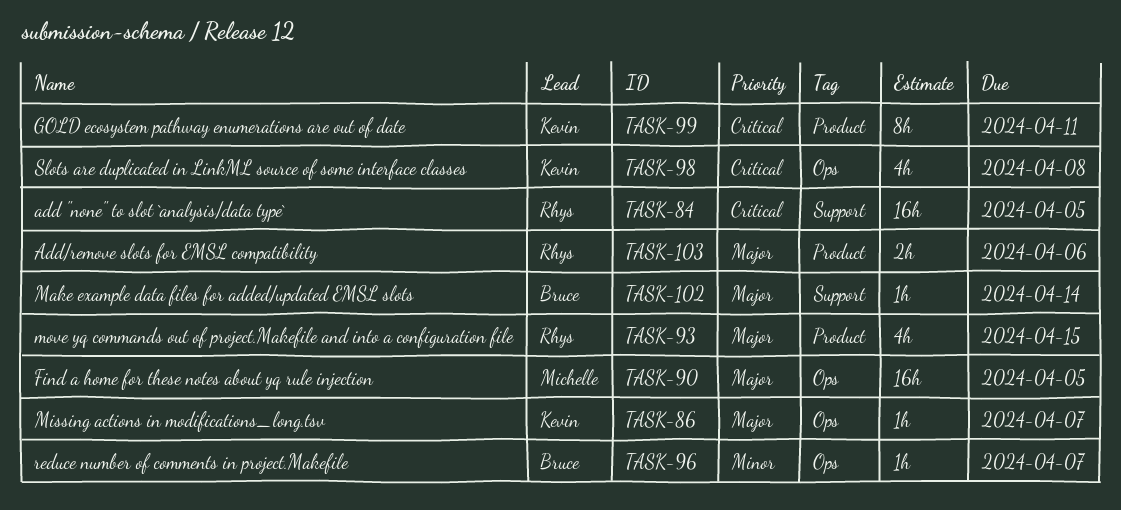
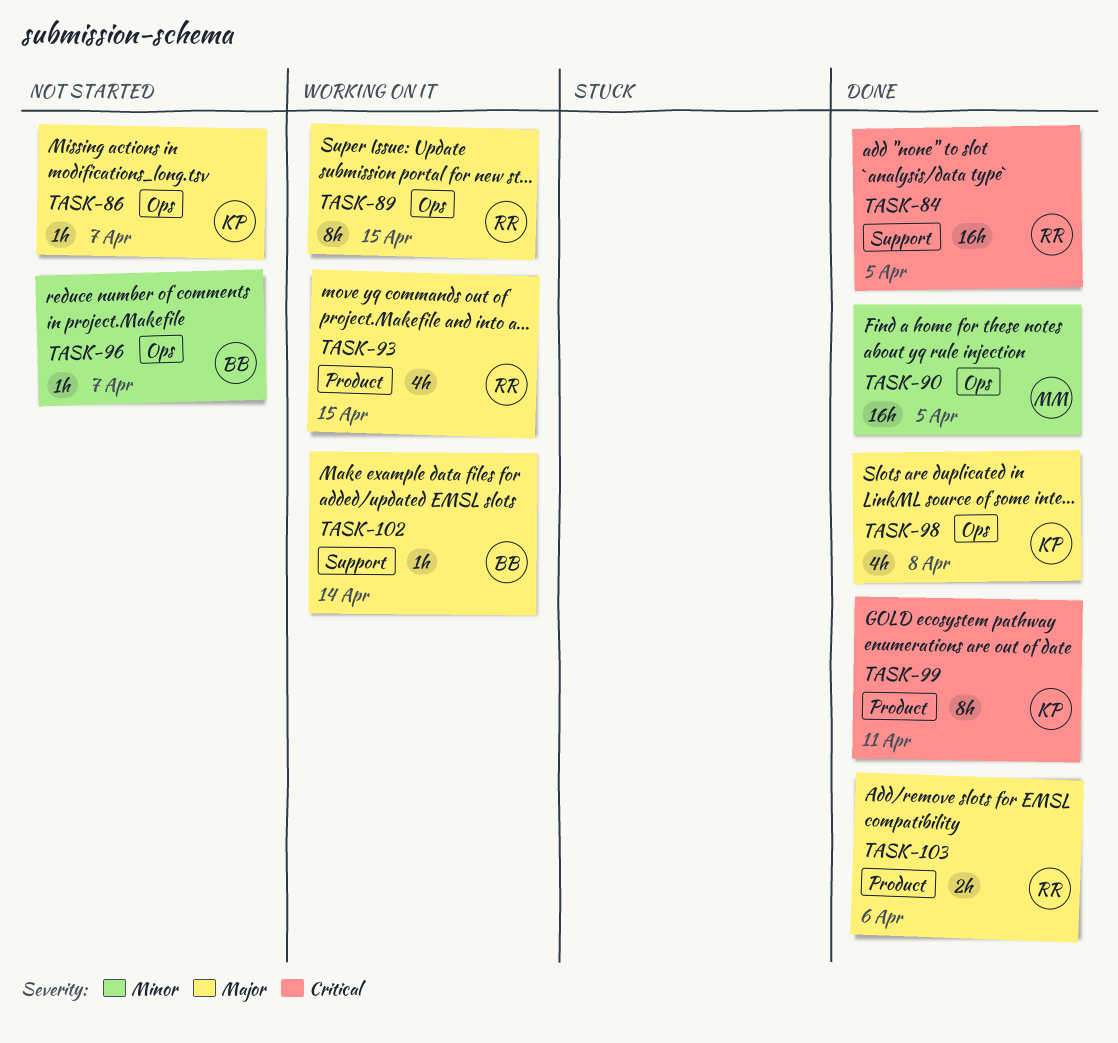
TASK-89: none -> present
TASK-90, priority: Major -> Minor
TASK-98, priority: Critical -> Major

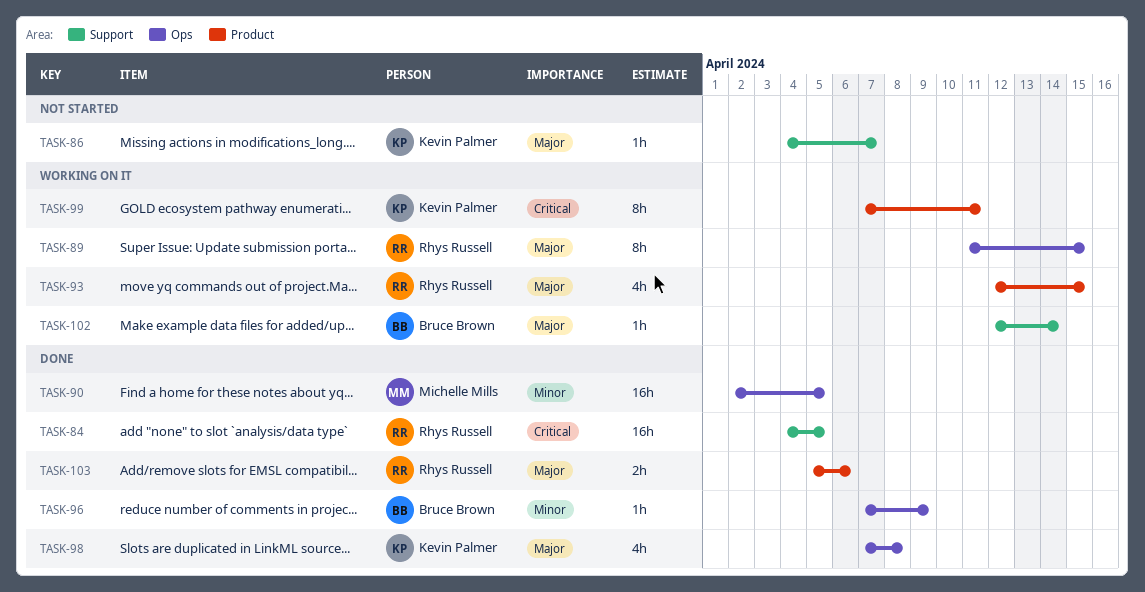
TASK-86, label: Ops -> Support
TASK-96, status: Not started -> Done
TASK-96, due: Apr 7 -> Apr 9
TASK-99, status: Done -> Working on it

